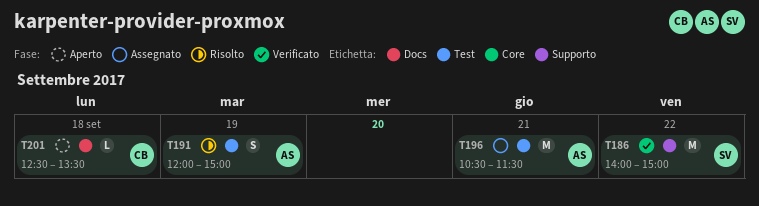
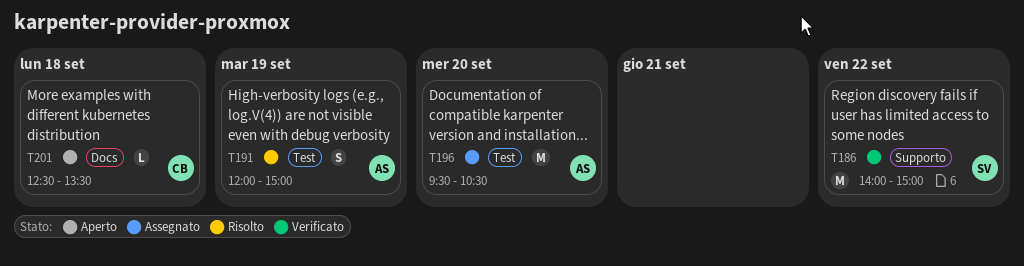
T196, day: Sep 21 -> Sep 20
T196, begins: 10:30 -> 09:30
T196, ends: 11:30 -> 10:30

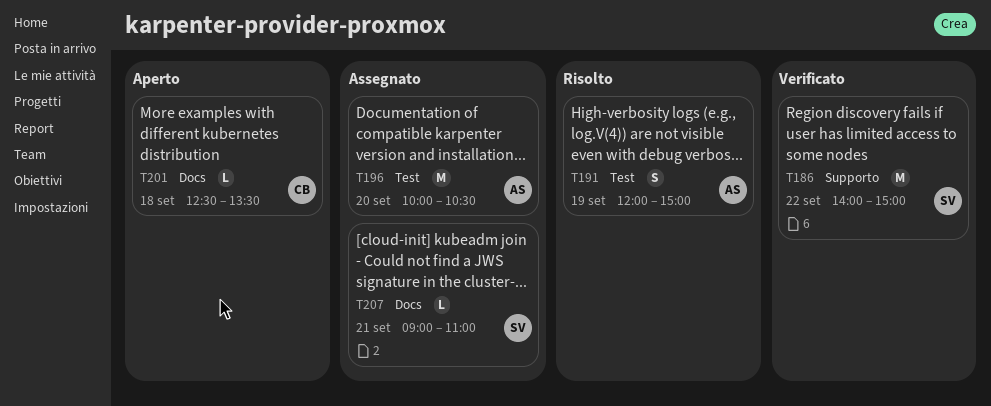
T196, begins: 09:30 -> 10:00
T207: none -> present

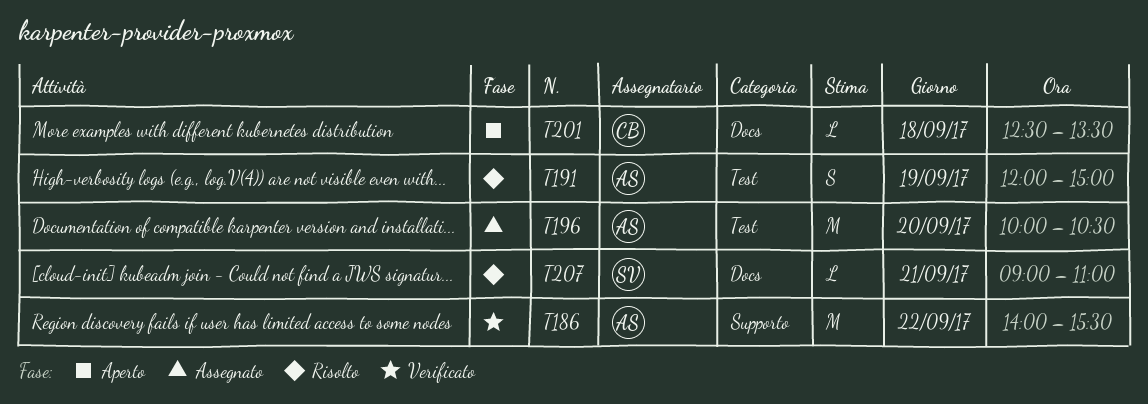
T186, owner: SV -> AS
T186, ends: 15:00 -> 15:30
T207, status: Assegnato -> Risolto

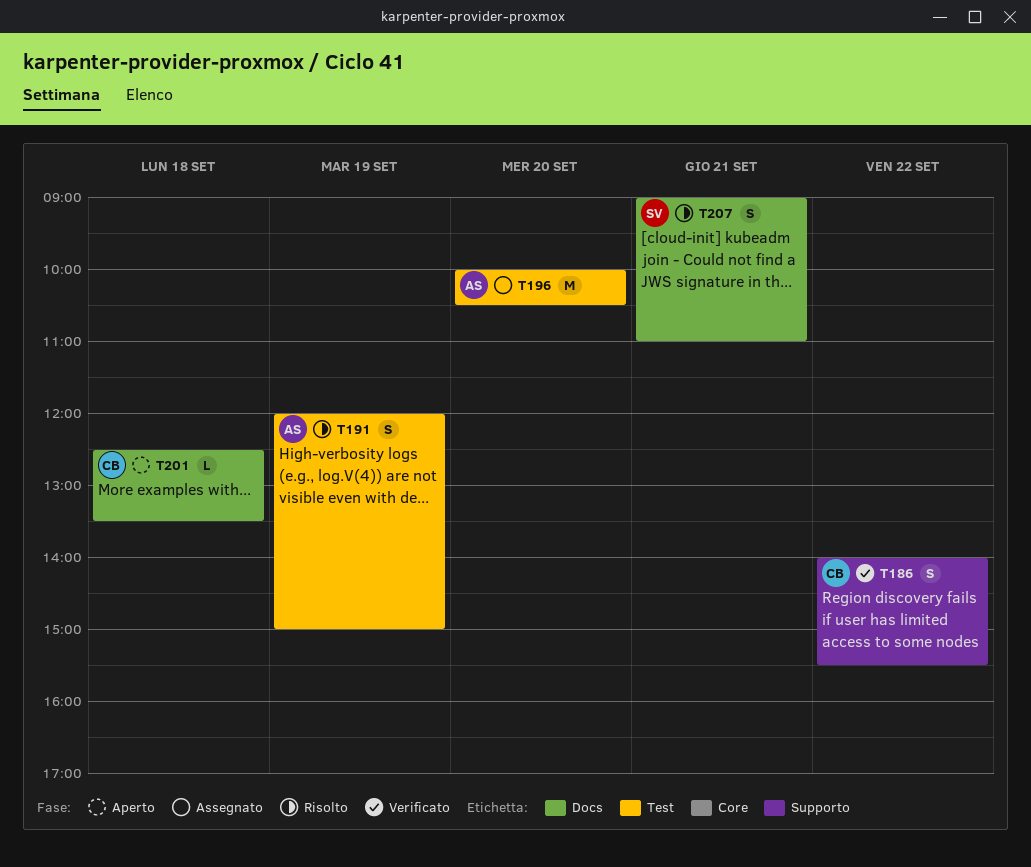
T186, owner: AS -> CB
T186, estimate: M -> S
T207, estimate: L -> S

